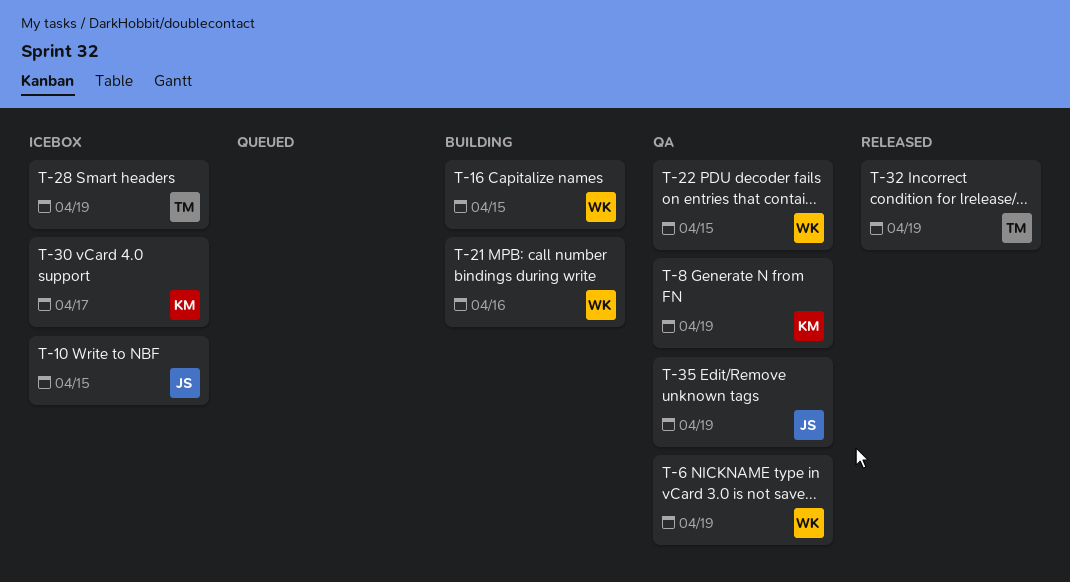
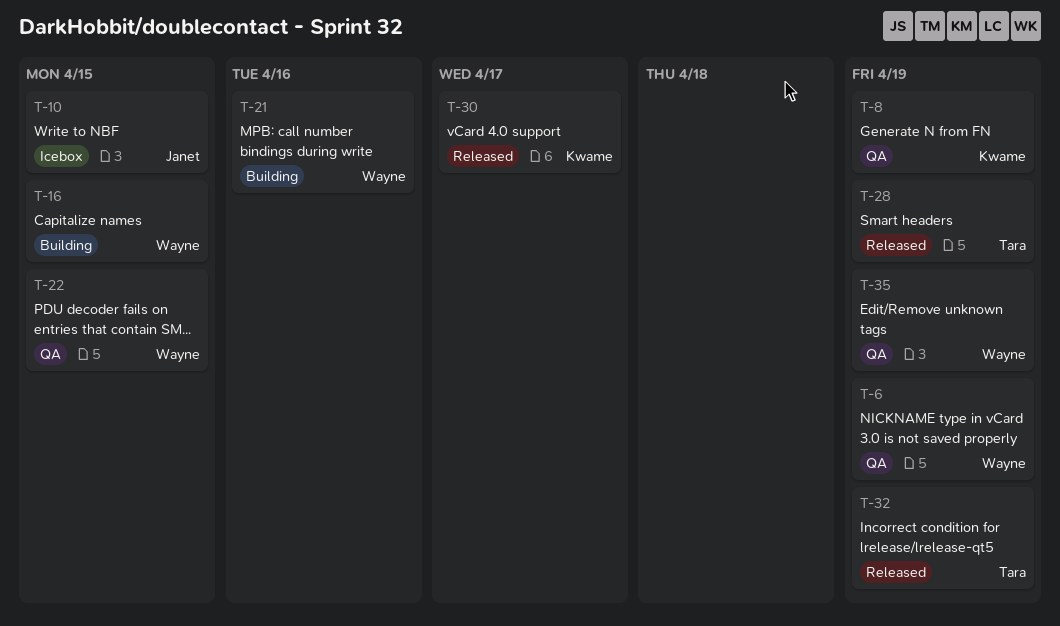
T-28, status: Icebox -> Released
T-30, status: Icebox -> Released
T-35, owner: Janet -> Wayne

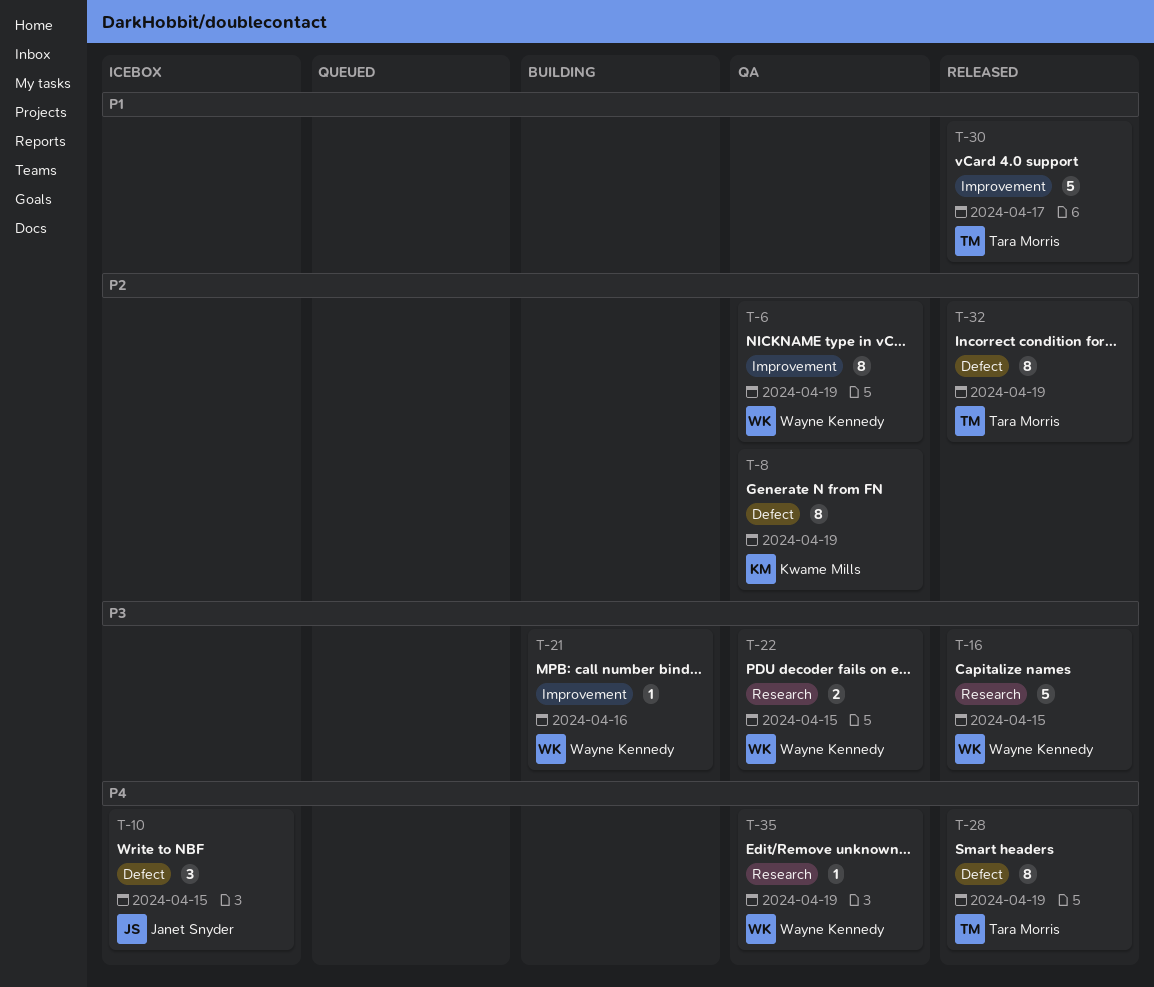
T-16, status: Building -> Released
T-30, owner: Kwame Mills -> Tara Morris

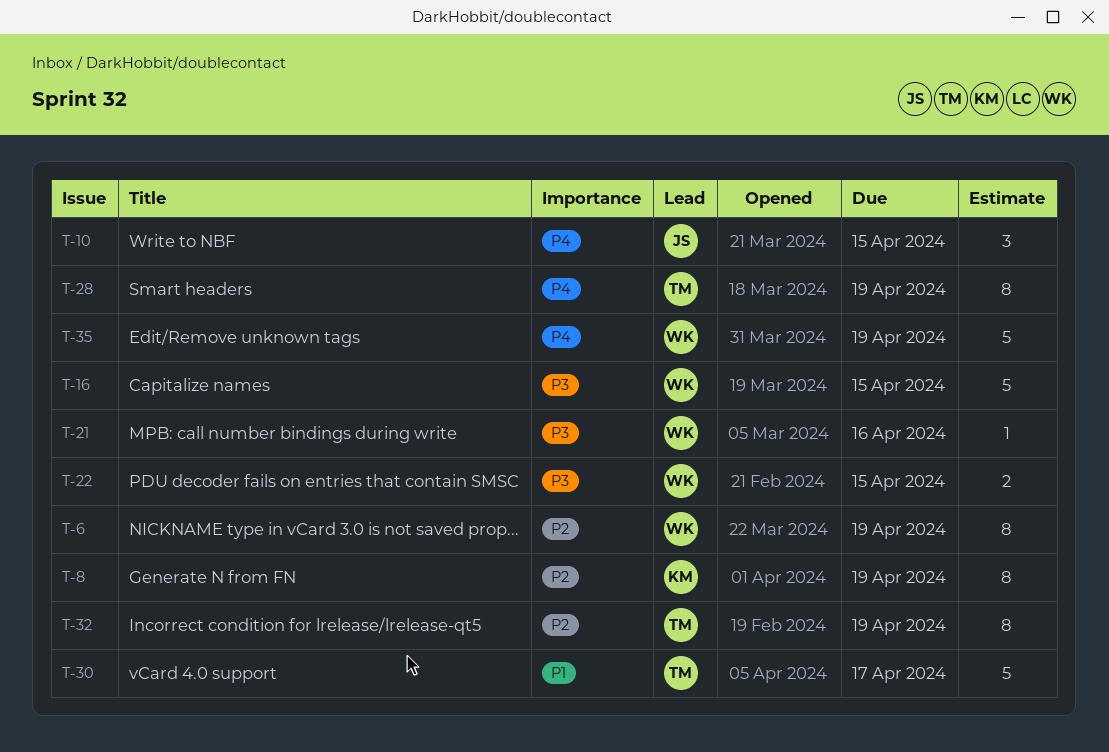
T-35, estimate: 1 -> 5

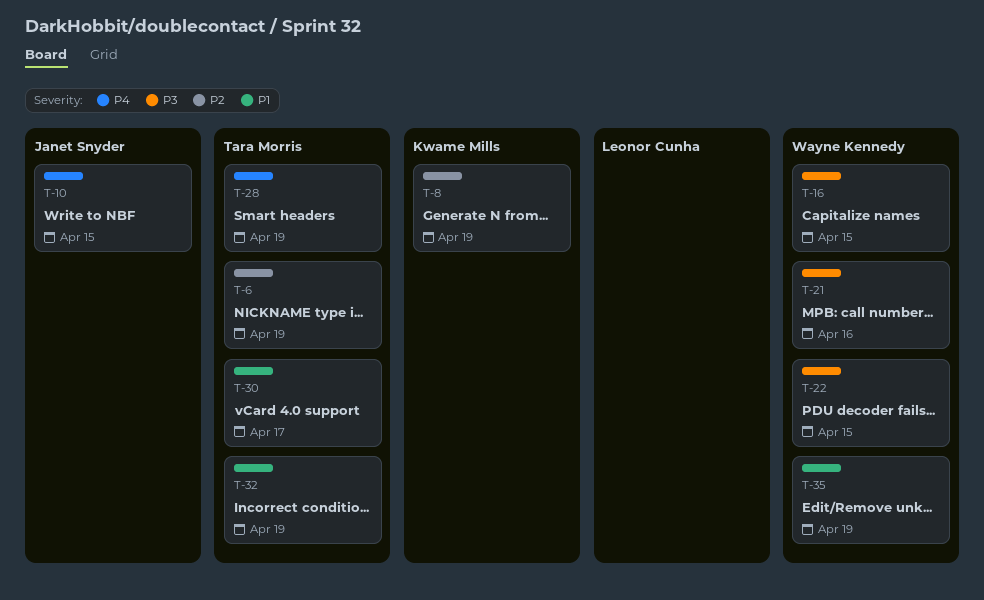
T-6, owner: Wayne Kennedy -> Tara Morris
T-32, priority: P2 -> P1
T-35, priority: P4 -> P1

